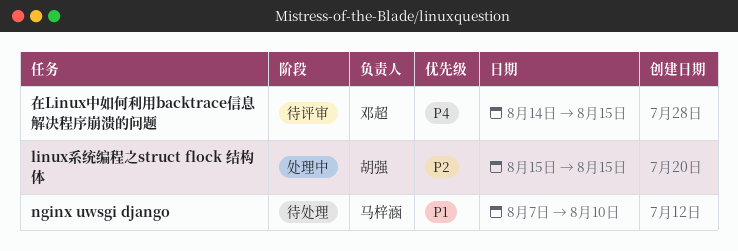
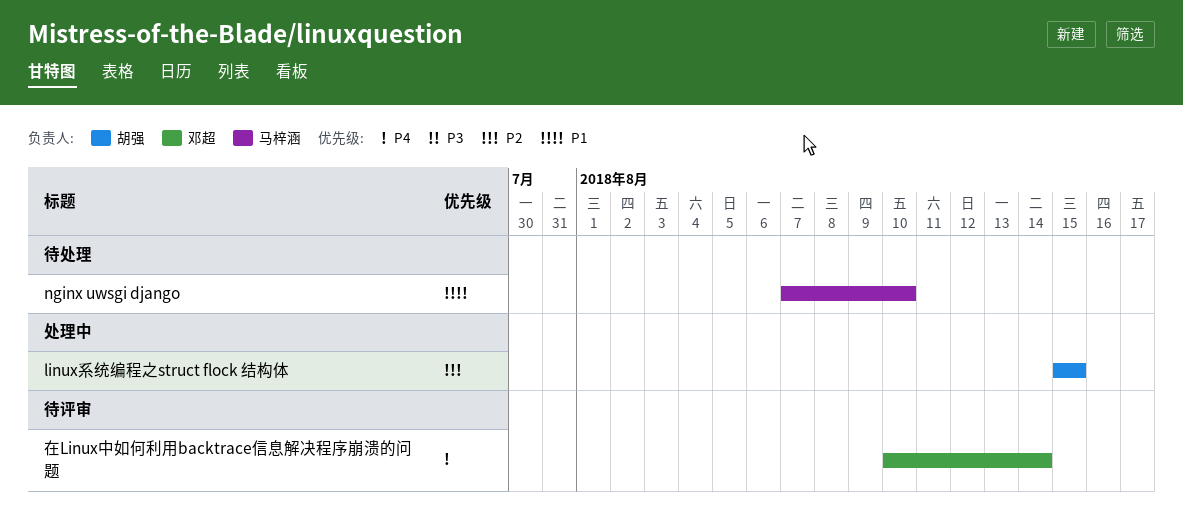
在Linux中如何利用backtrace信息解决程序崩溃的问题, start: Aug 14 -> Aug 10
在Linux中如何利用backtrace信息解决程序崩溃的问题, due: Aug 15 -> Aug 14

